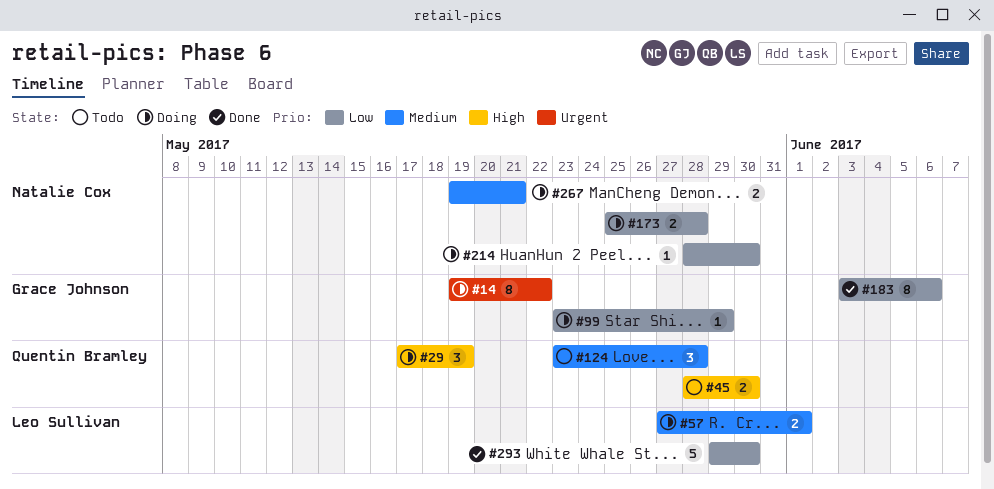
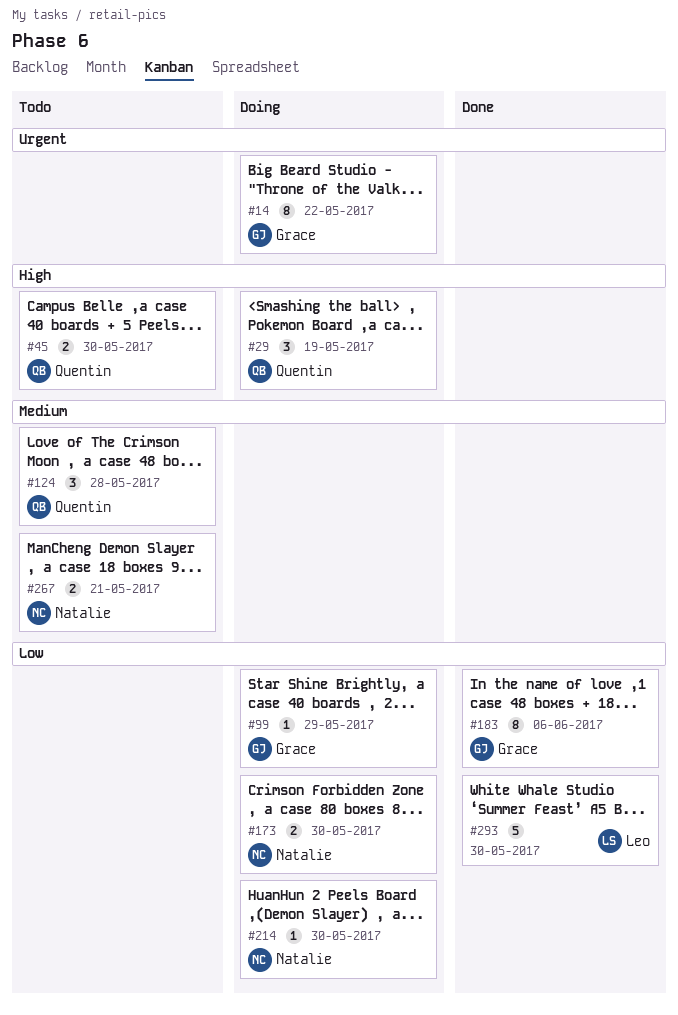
#57: present -> none
#173, due: May 28 -> May 30
#267, status: Doing -> Todo

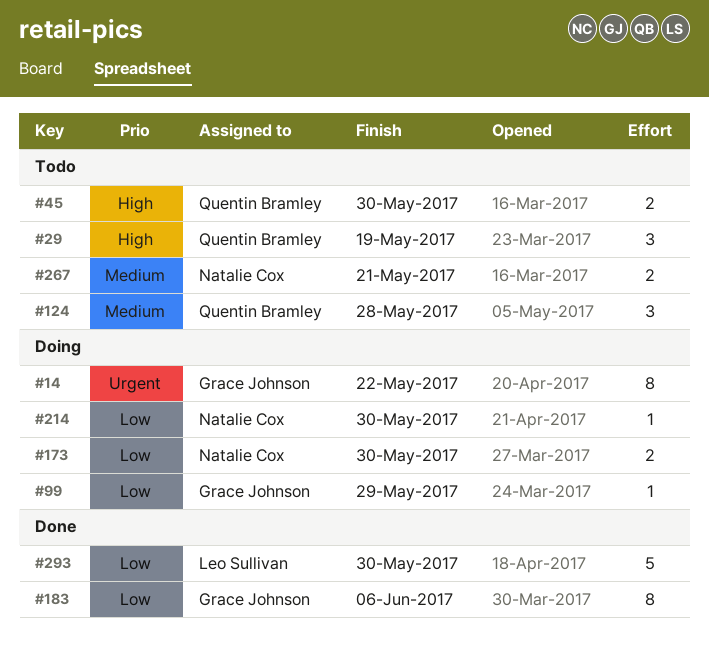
#29, status: Doing -> Todo

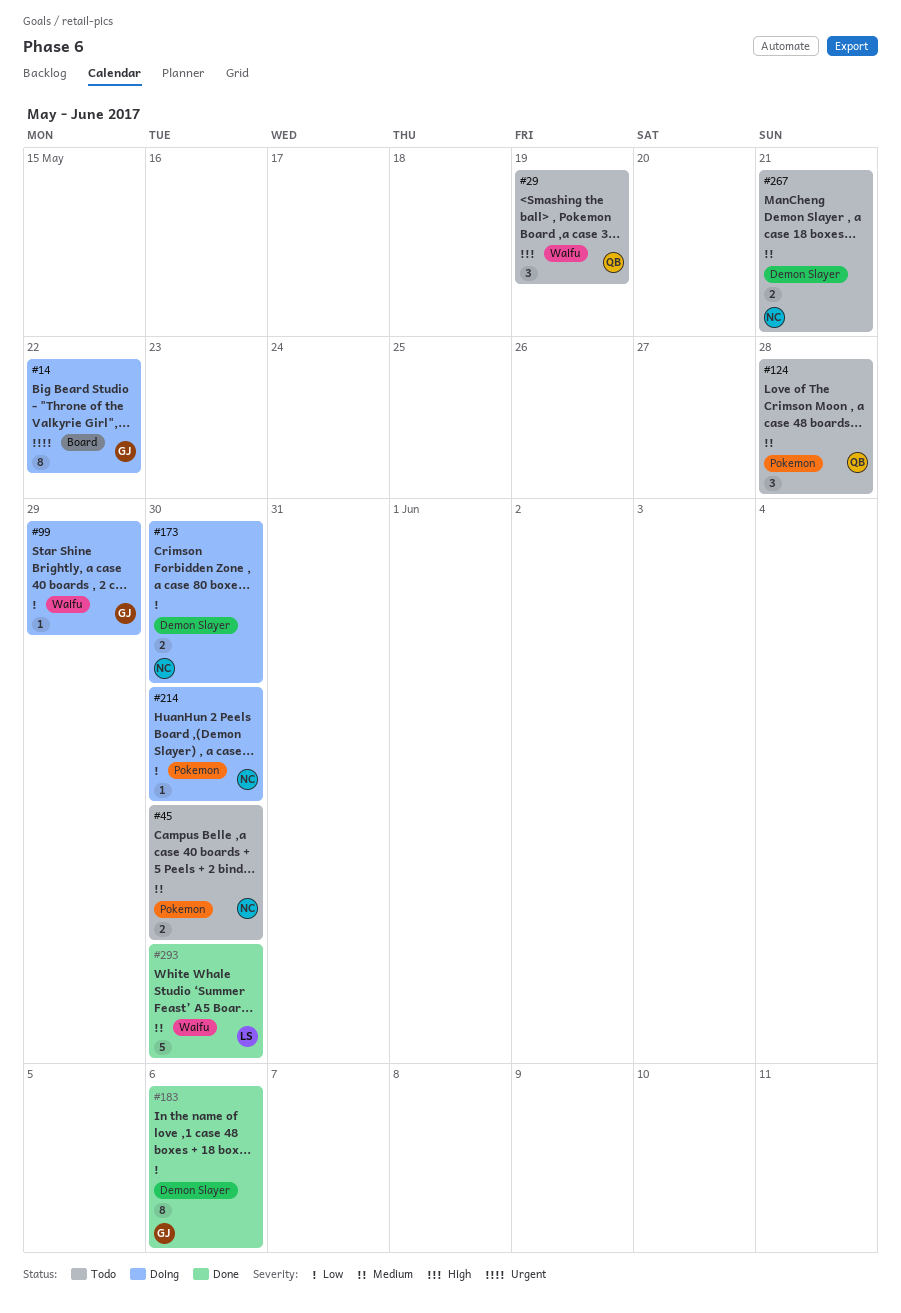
#45, owner: Quentin Bramley -> Natalie Cox
#45, priority: High -> Medium
#293, priority: Low -> Medium

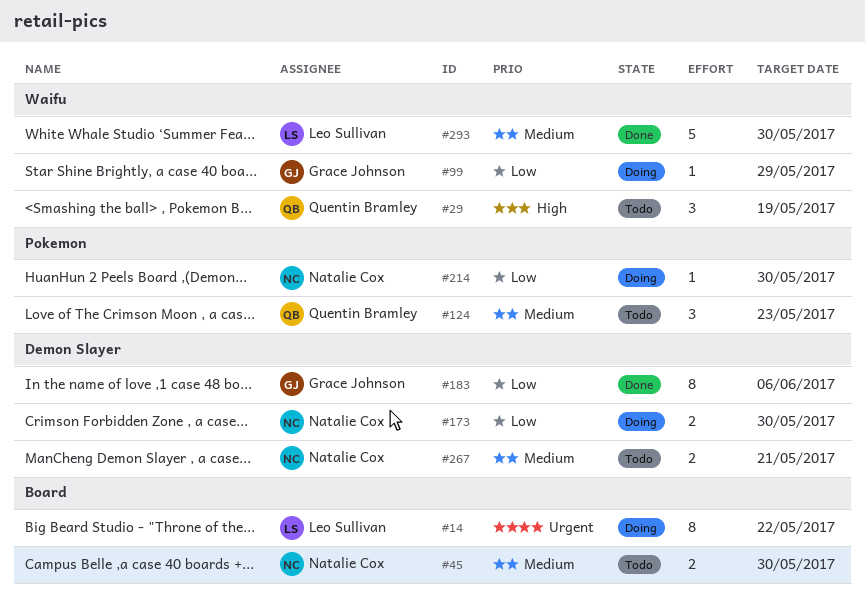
#14, owner: Grace Johnson -> Leo Sullivan
#45, label: Pokemon -> Board
#124, due: May 28 -> May 23

